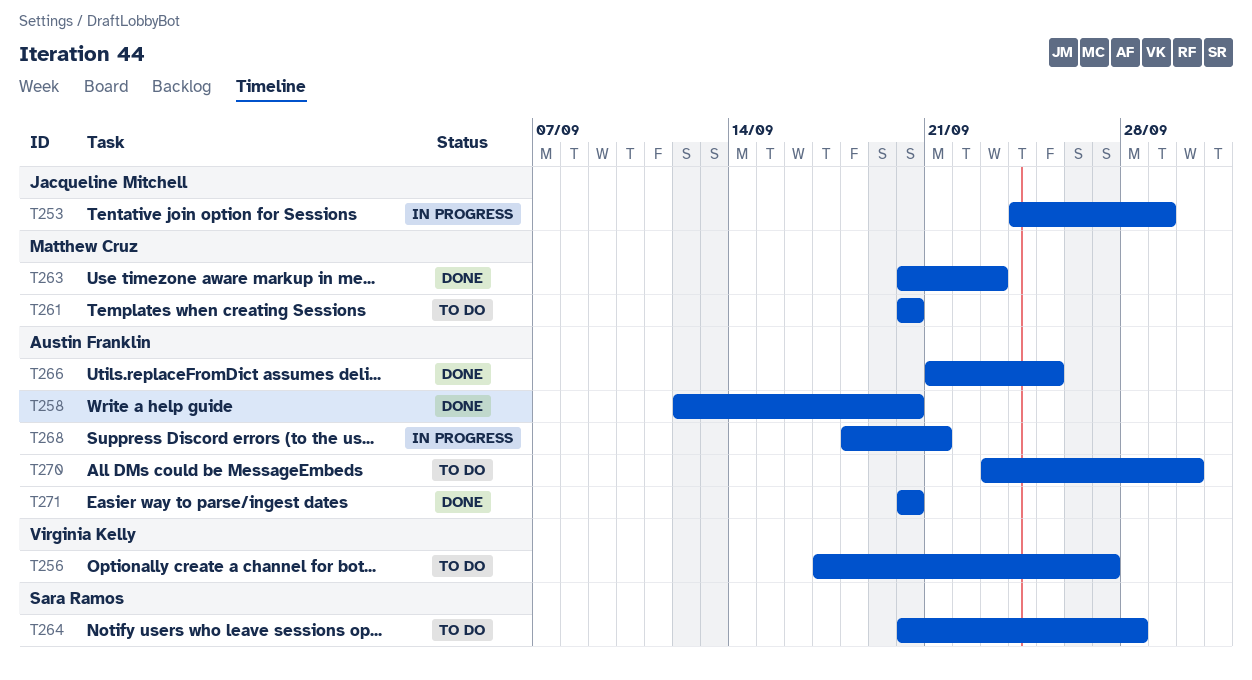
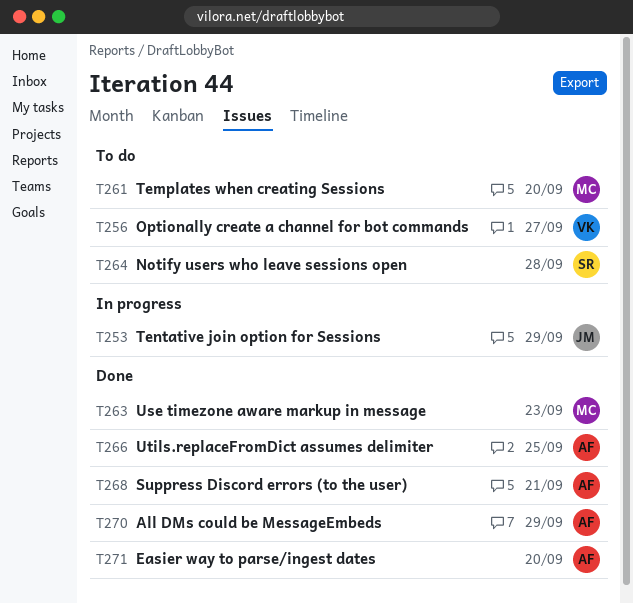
T258: present -> none
T268, status: In progress -> Done
T270, status: To do -> Done
T270, due: Sep 30 -> Sep 29

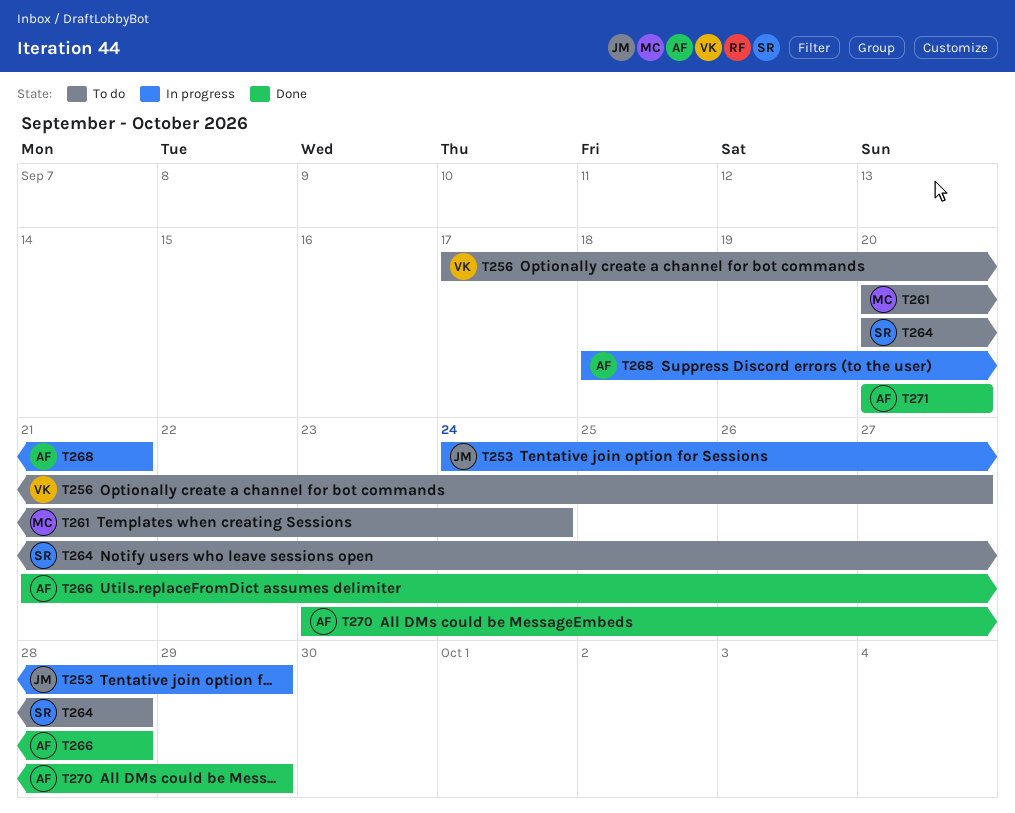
T261, due: Sep 20 -> Sep 24
T263: present -> none
T266, due: Sep 25 -> Sep 28
T268, status: Done -> In progress

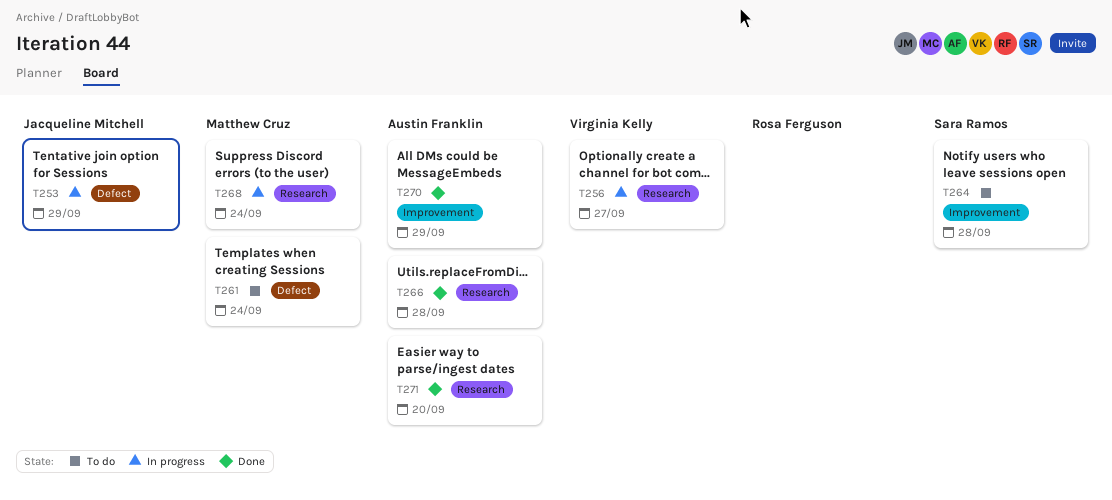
T256, status: To do -> In progress
T268, owner: Austin Franklin -> Matthew Cruz
T268, due: Sep 21 -> Sep 24

